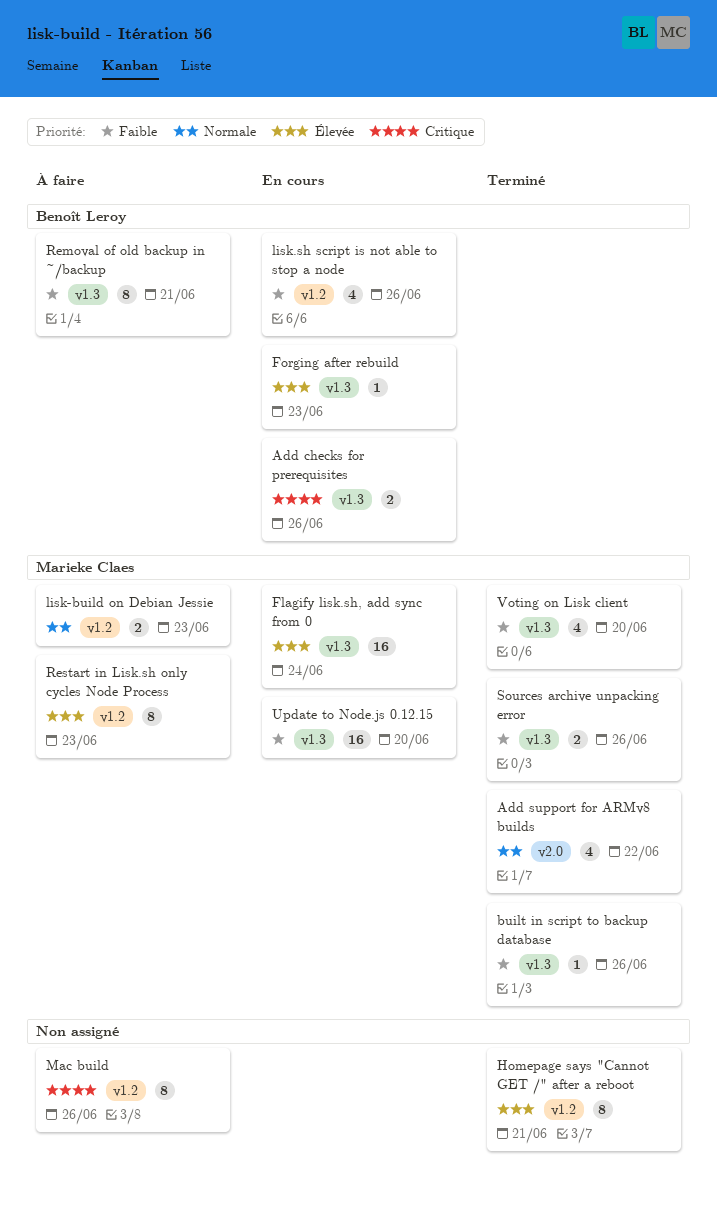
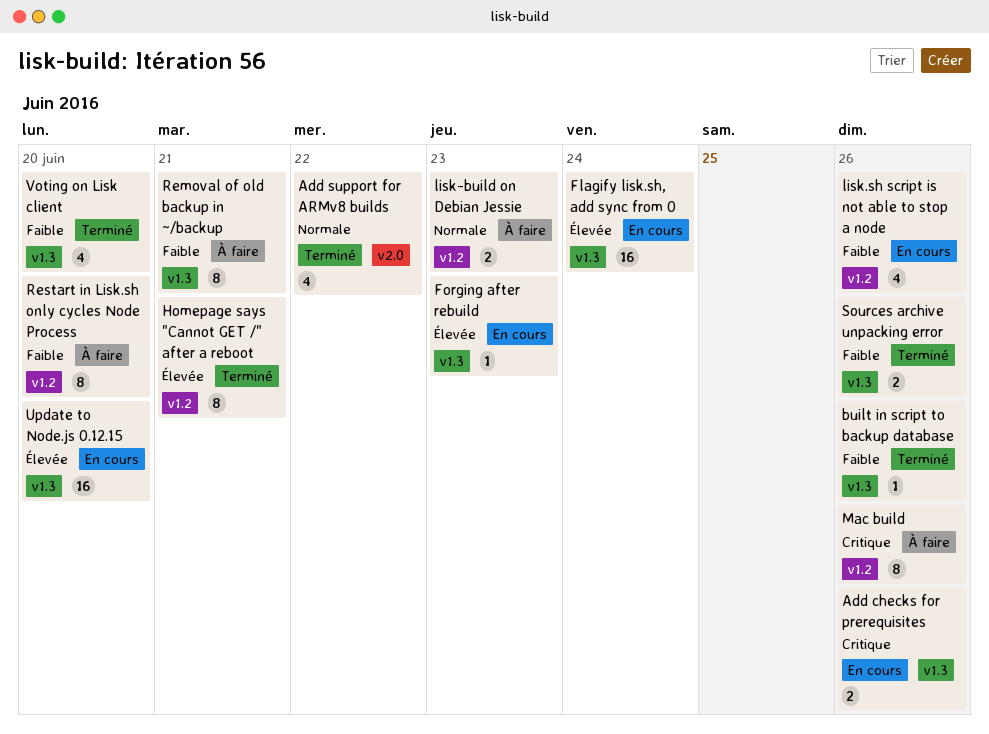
Restart in Lisk.sh only cycles Node Process, priority: Élevée -> Faible
Restart in Lisk.sh only cycles Node Process, due: Jun 23 -> Jun 20
Update to Node.js 0.12.15, priority: Faible -> Élevée

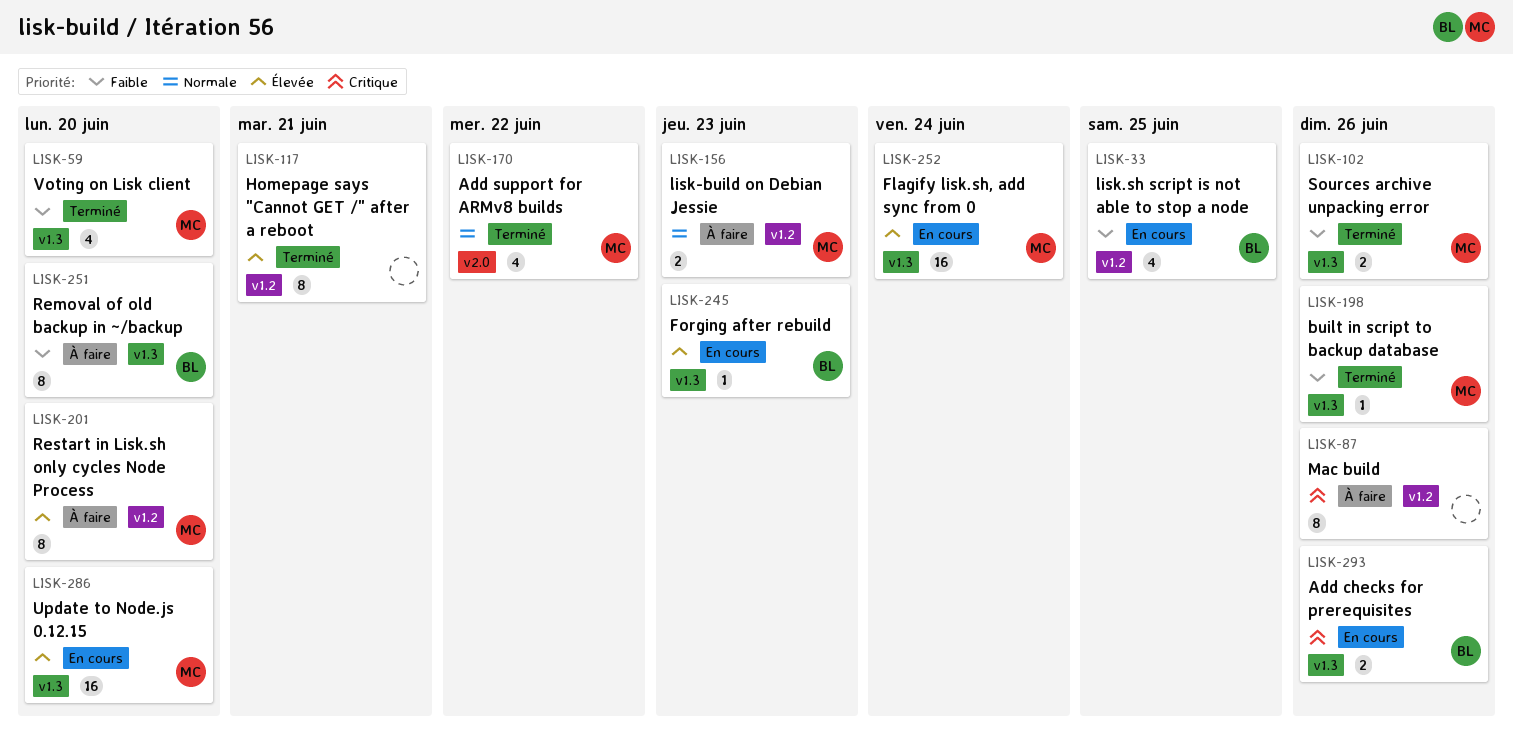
lisk.sh script is not able to stop a node, due: Jun 26 -> Jun 25
Removal of old backup in ~/backup, due: Jun 21 -> Jun 20
Restart in Lisk.sh only cycles Node Process, priority: Faible -> Élevée

